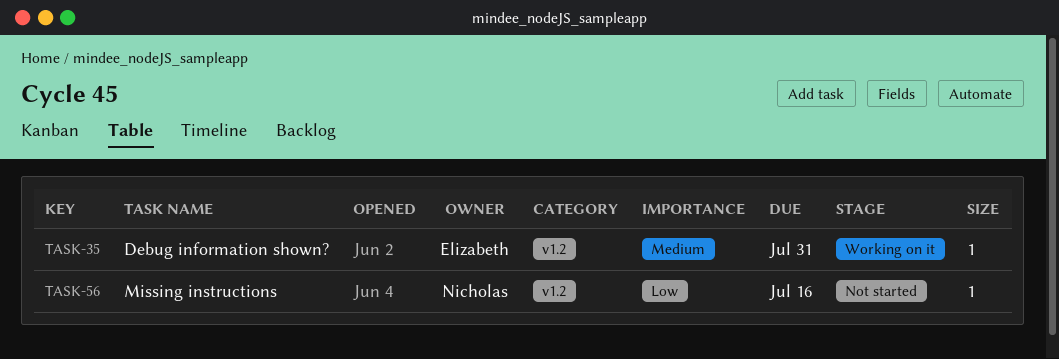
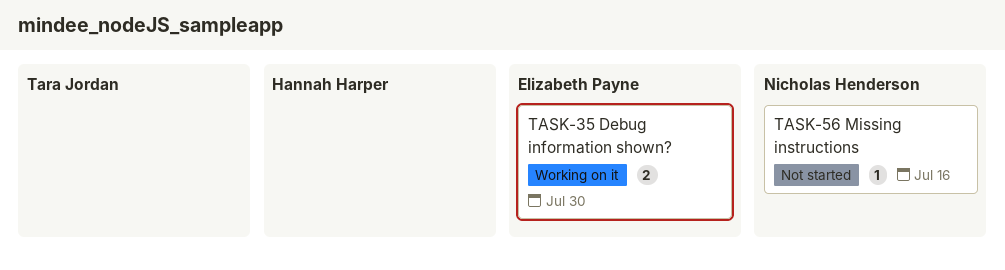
TASK-35, estimate: 1 -> 2
TASK-35, due: Jul 31 -> Jul 30

